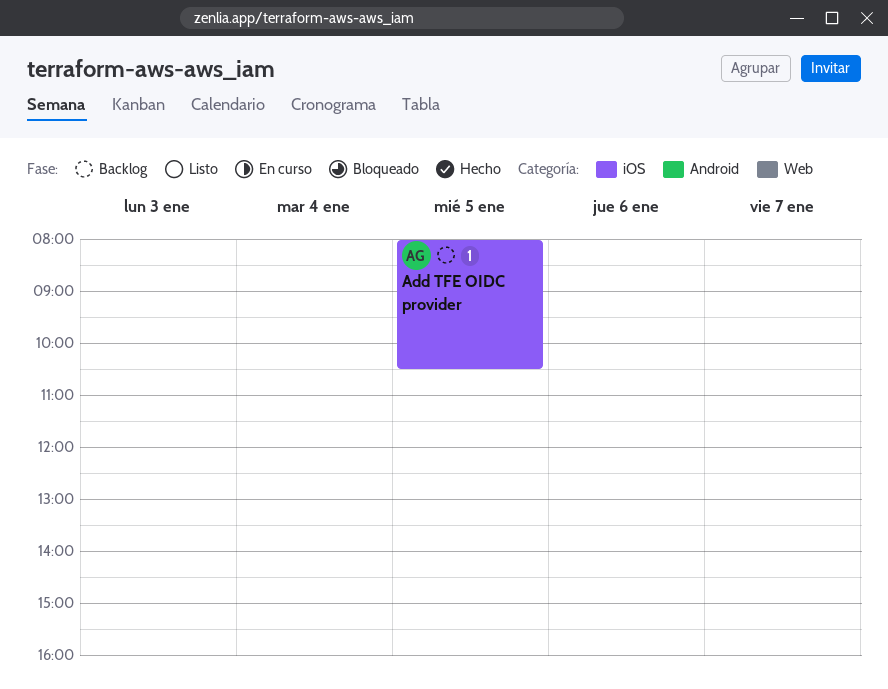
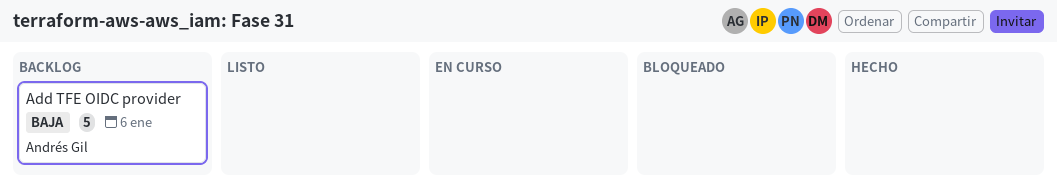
Add TFE OIDC provider, estimate: 1 -> 5
Add TFE OIDC provider, day: Jan 5 -> Jan 6

